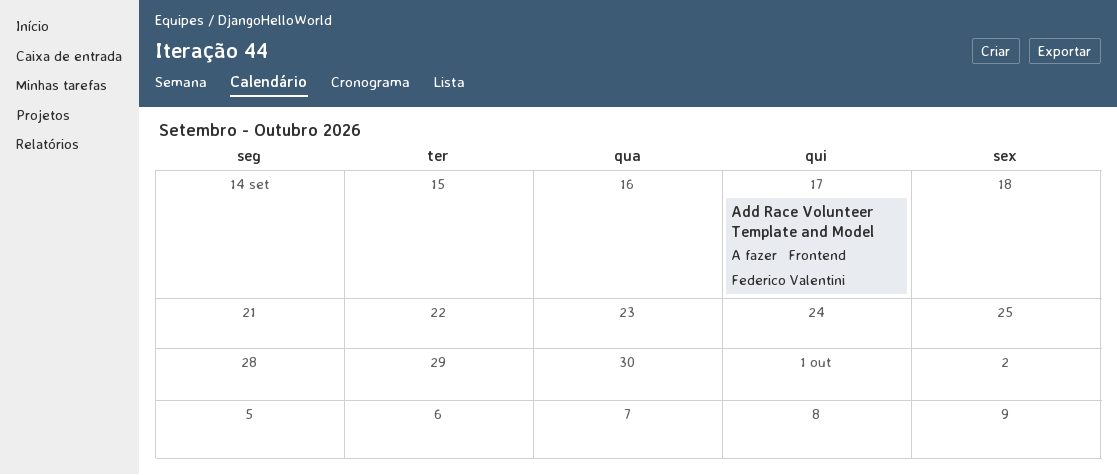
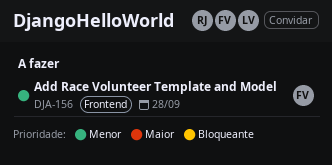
Add Race Volunteer Template and Model, due: Sep 17 -> Sep 28

